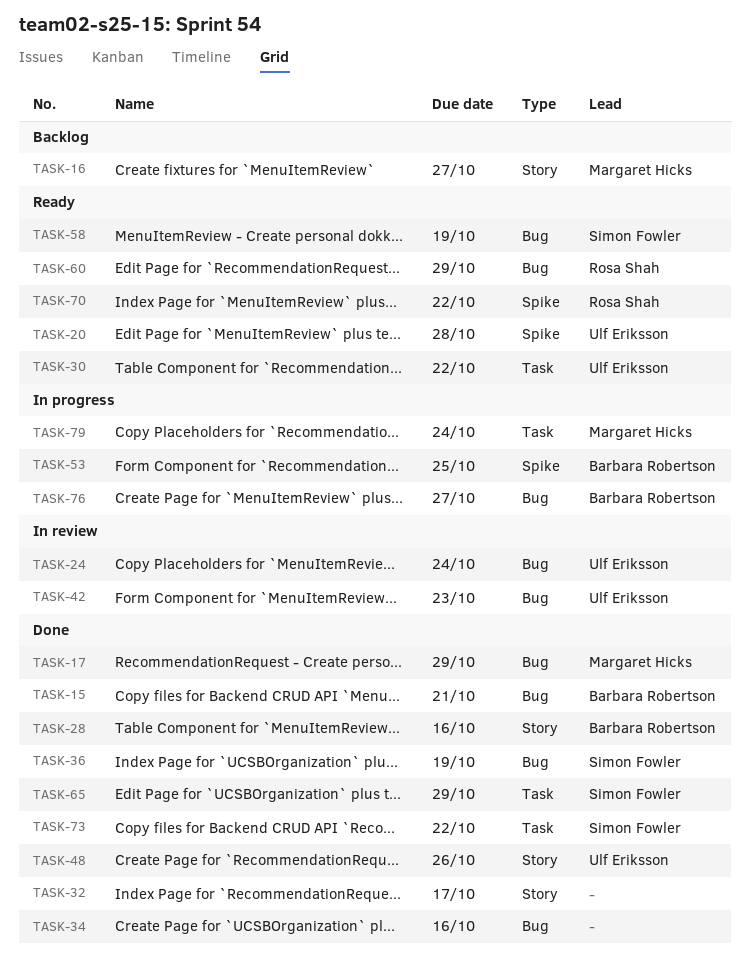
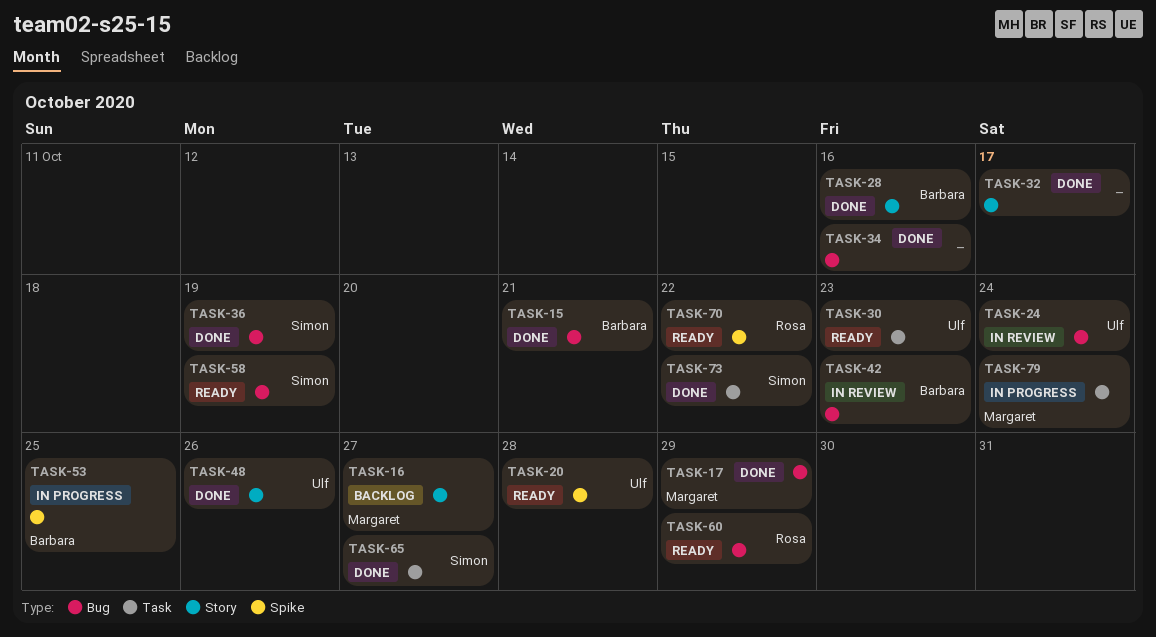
TASK-30, due: Oct 22 -> Oct 23
TASK-42, owner: Ulf Eriksson -> Barbara Robertson
TASK-65, due: Oct 29 -> Oct 27
TASK-76: present -> none

